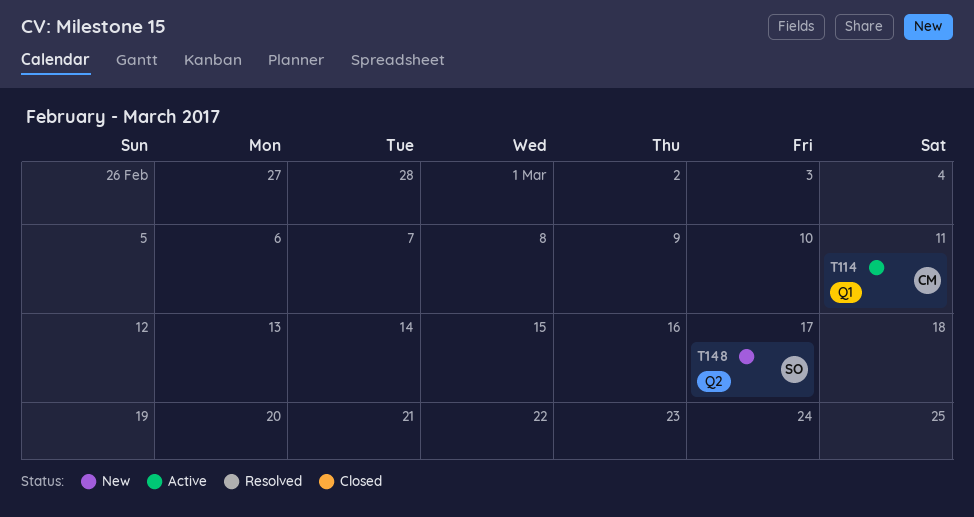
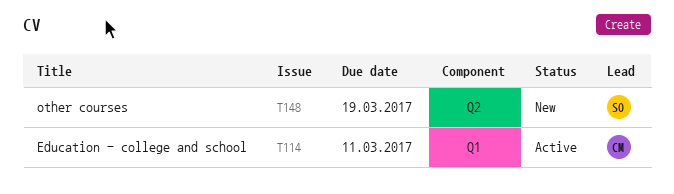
T148, due: Mar 17 -> Mar 19

